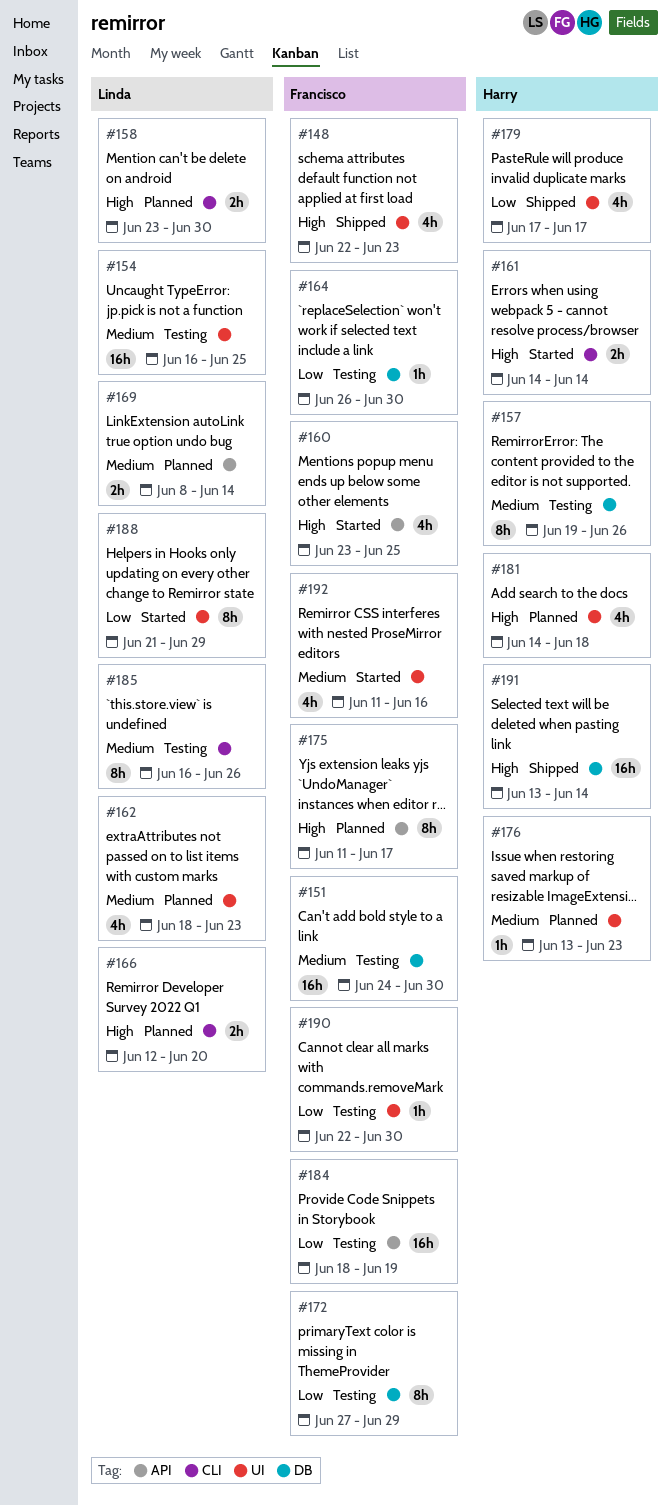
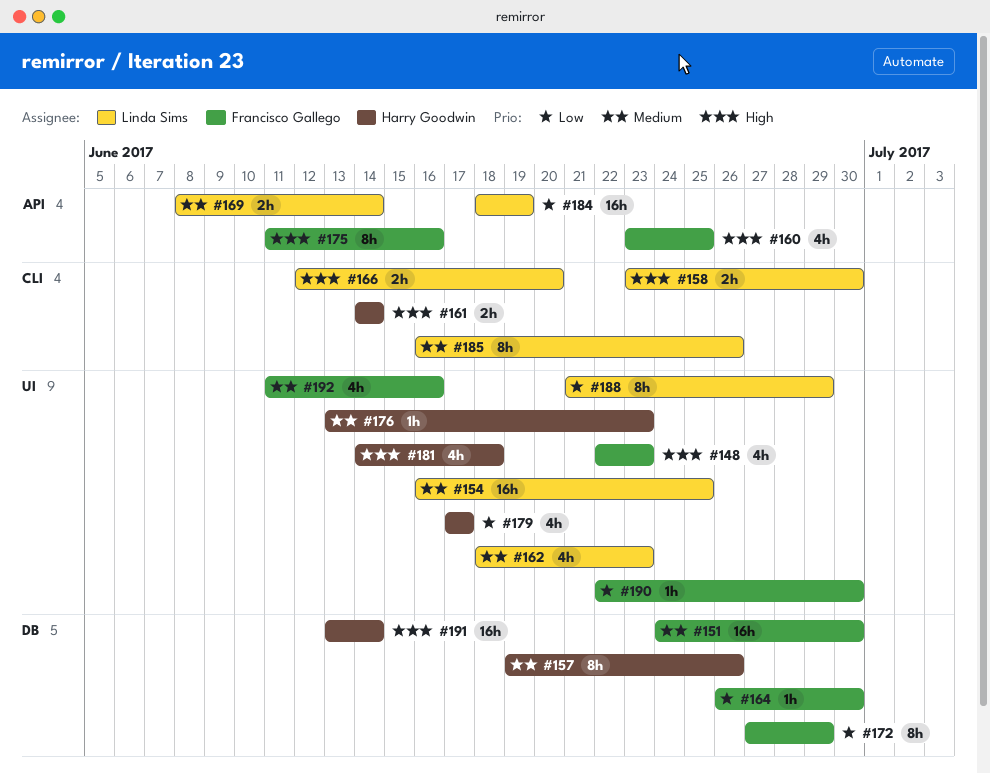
#175, due: Jun 17 -> Jun 16
#184, owner: Francisco Gallego -> Linda Sims

